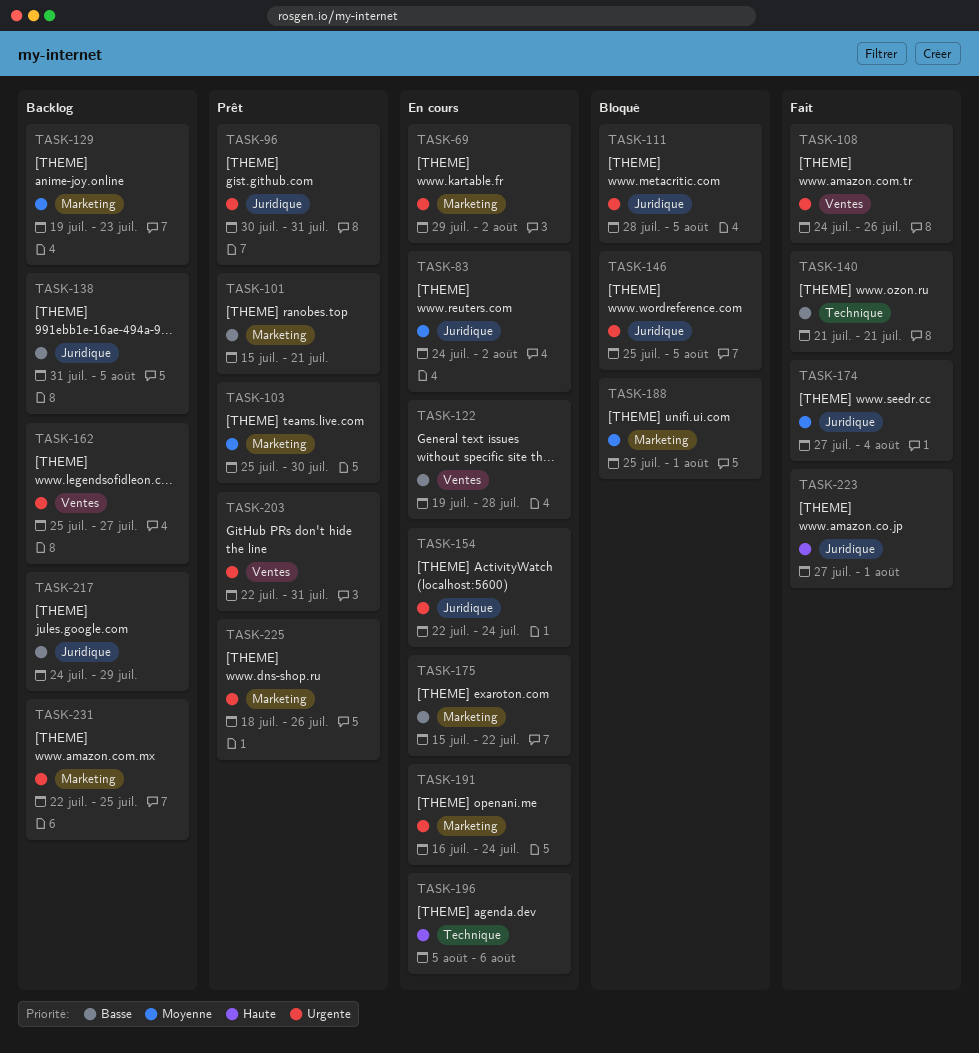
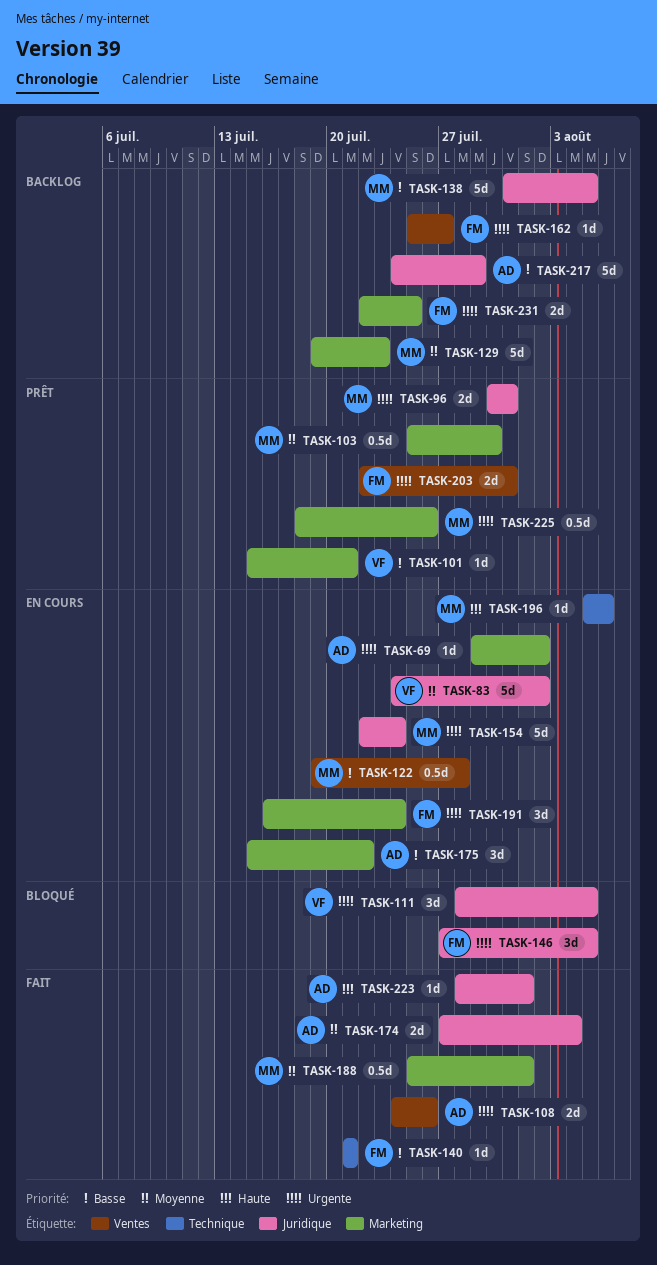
TASK-146, start: Jul 25 -> Jul 27
TASK-188, status: Bloqué -> Fait
TASK-223, start: Jul 27 -> Jul 28

